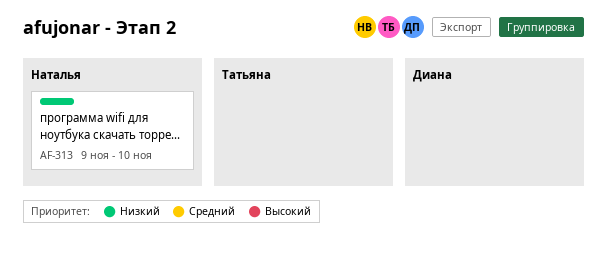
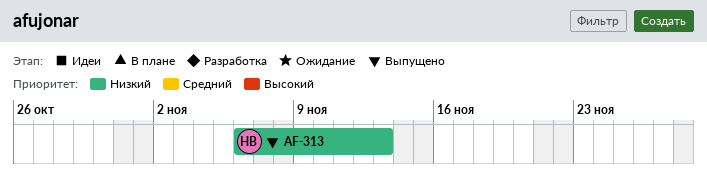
AF-313, start: Nov 9 -> Nov 6
AF-313, due: Nov 10 -> Nov 13

